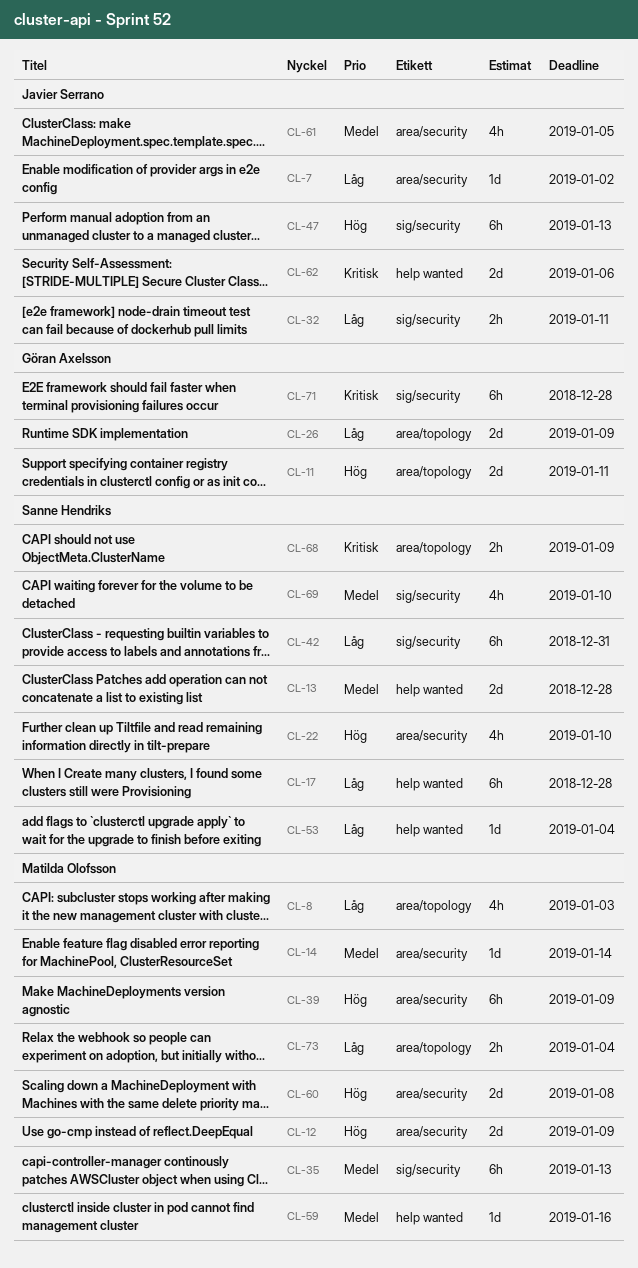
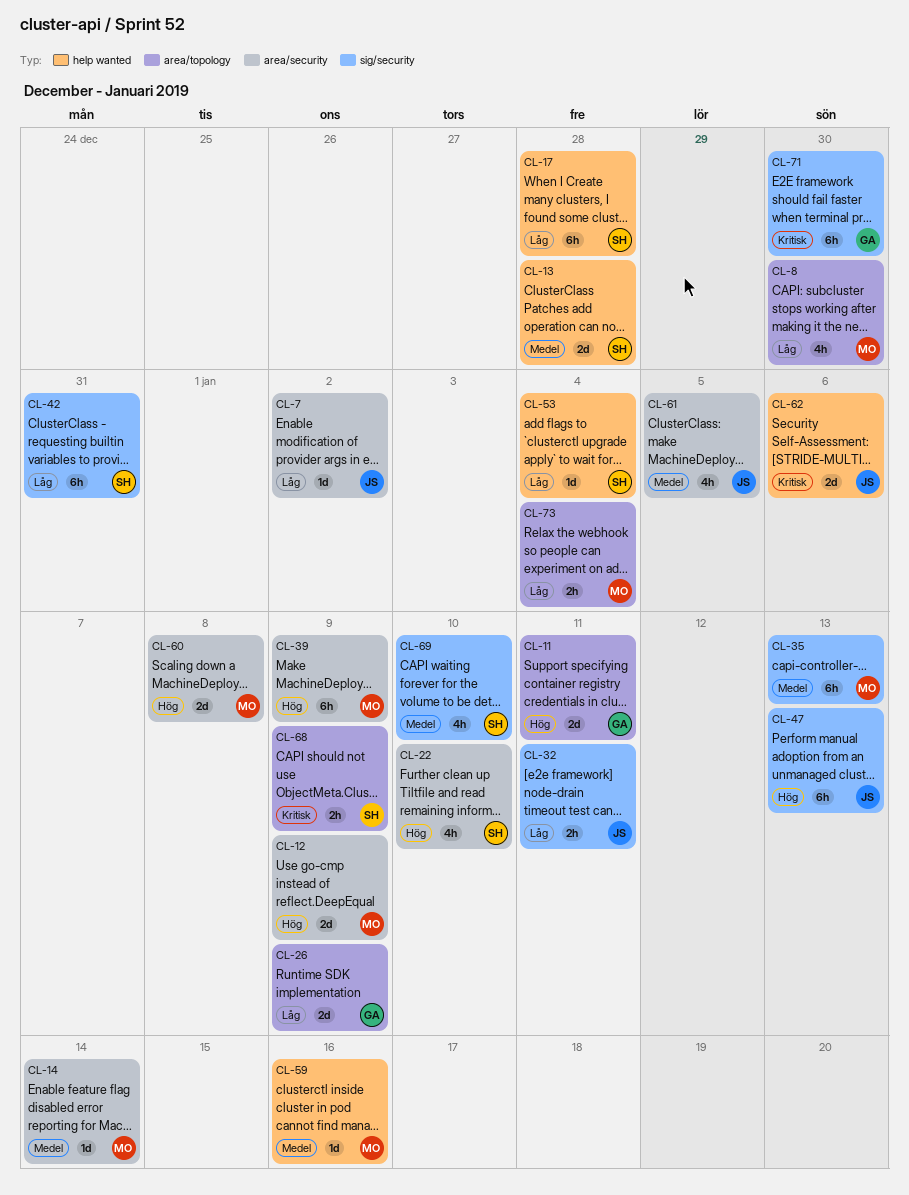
CL-8, due: Jan 3 -> Dec 30
CL-71, due: Dec 28 -> Dec 30

